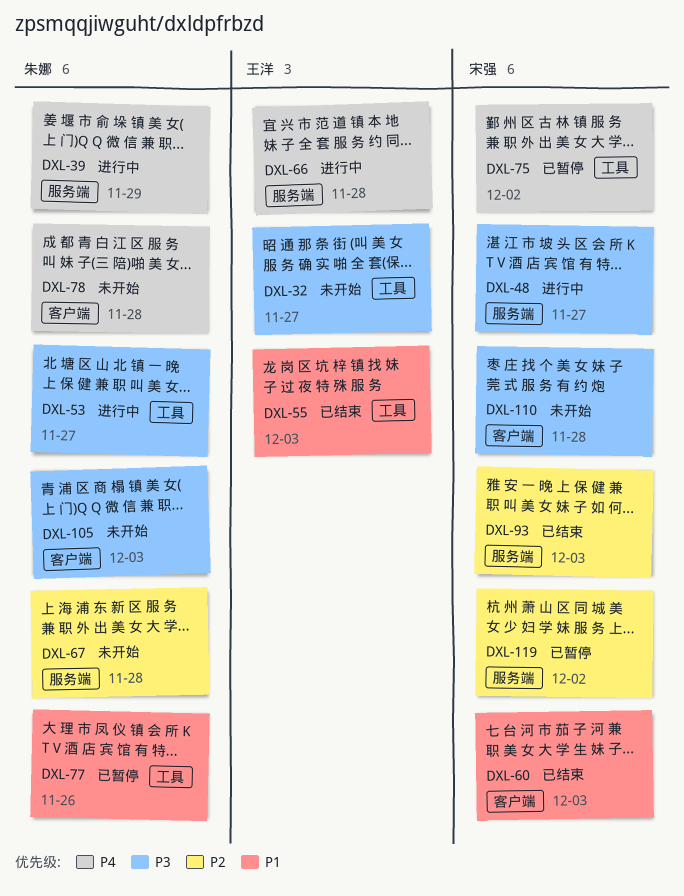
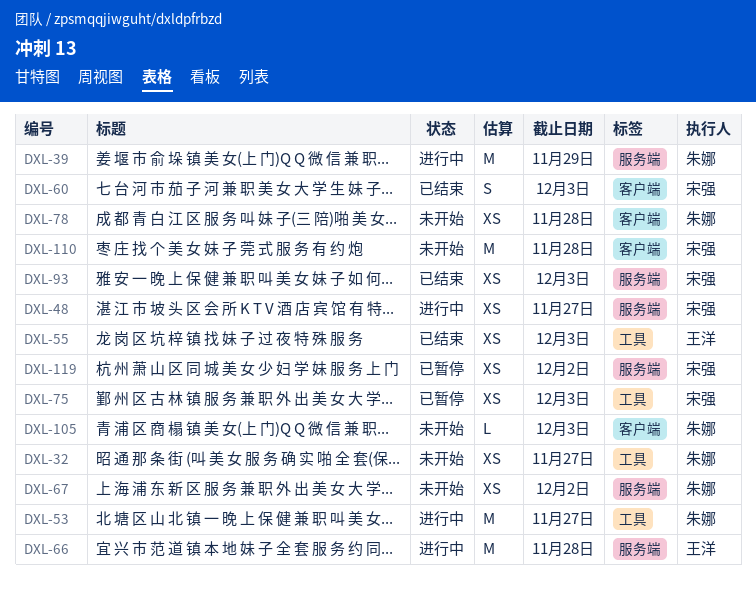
DXL-32, owner: 王洋 -> 朱娜
DXL-67, due: Nov 28 -> Dec 2
DXL-75, due: Dec 2 -> Dec 3
DXL-77: present -> none

